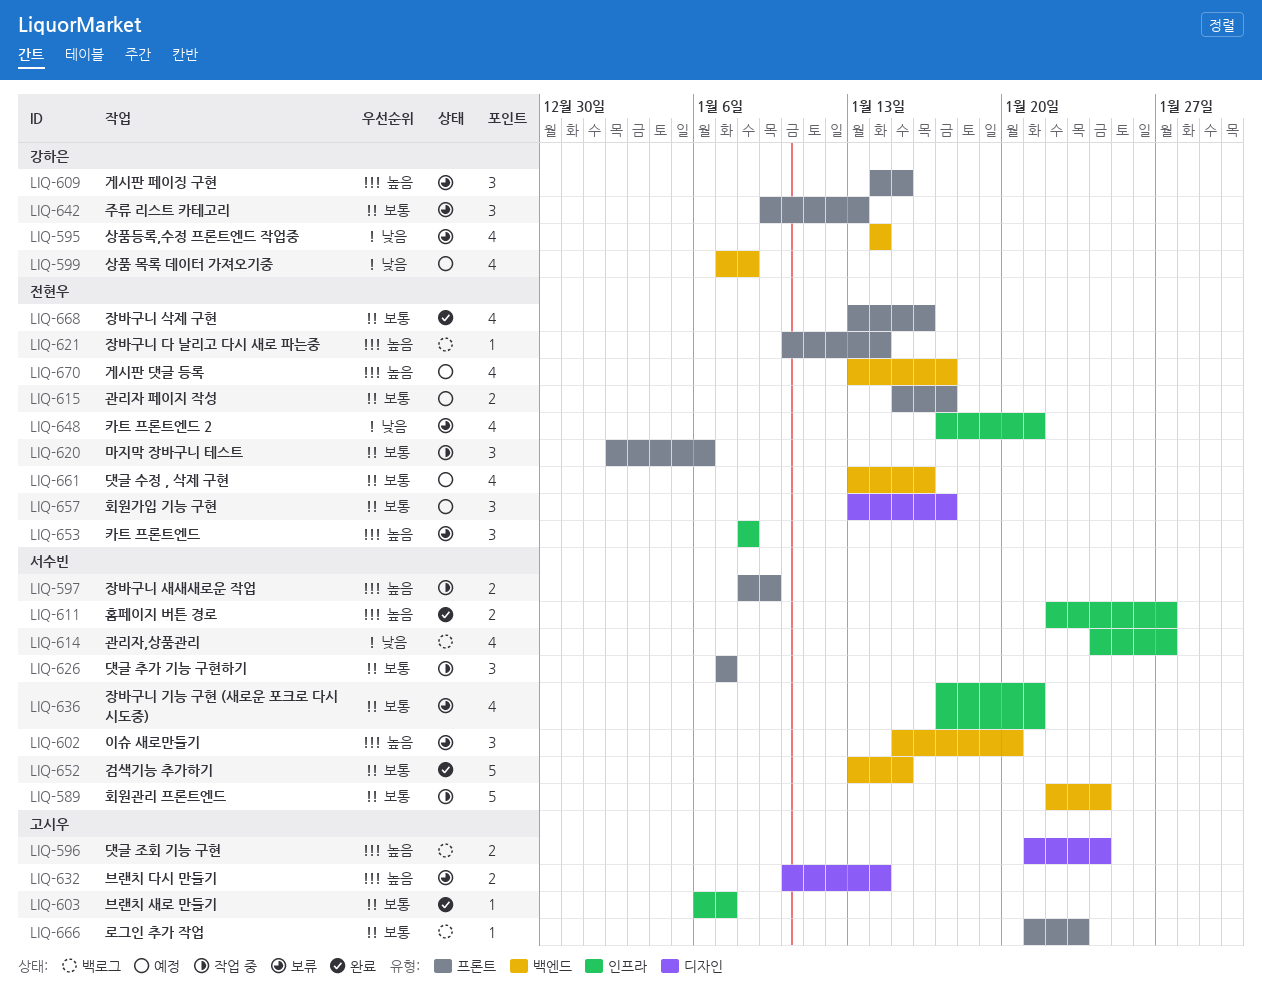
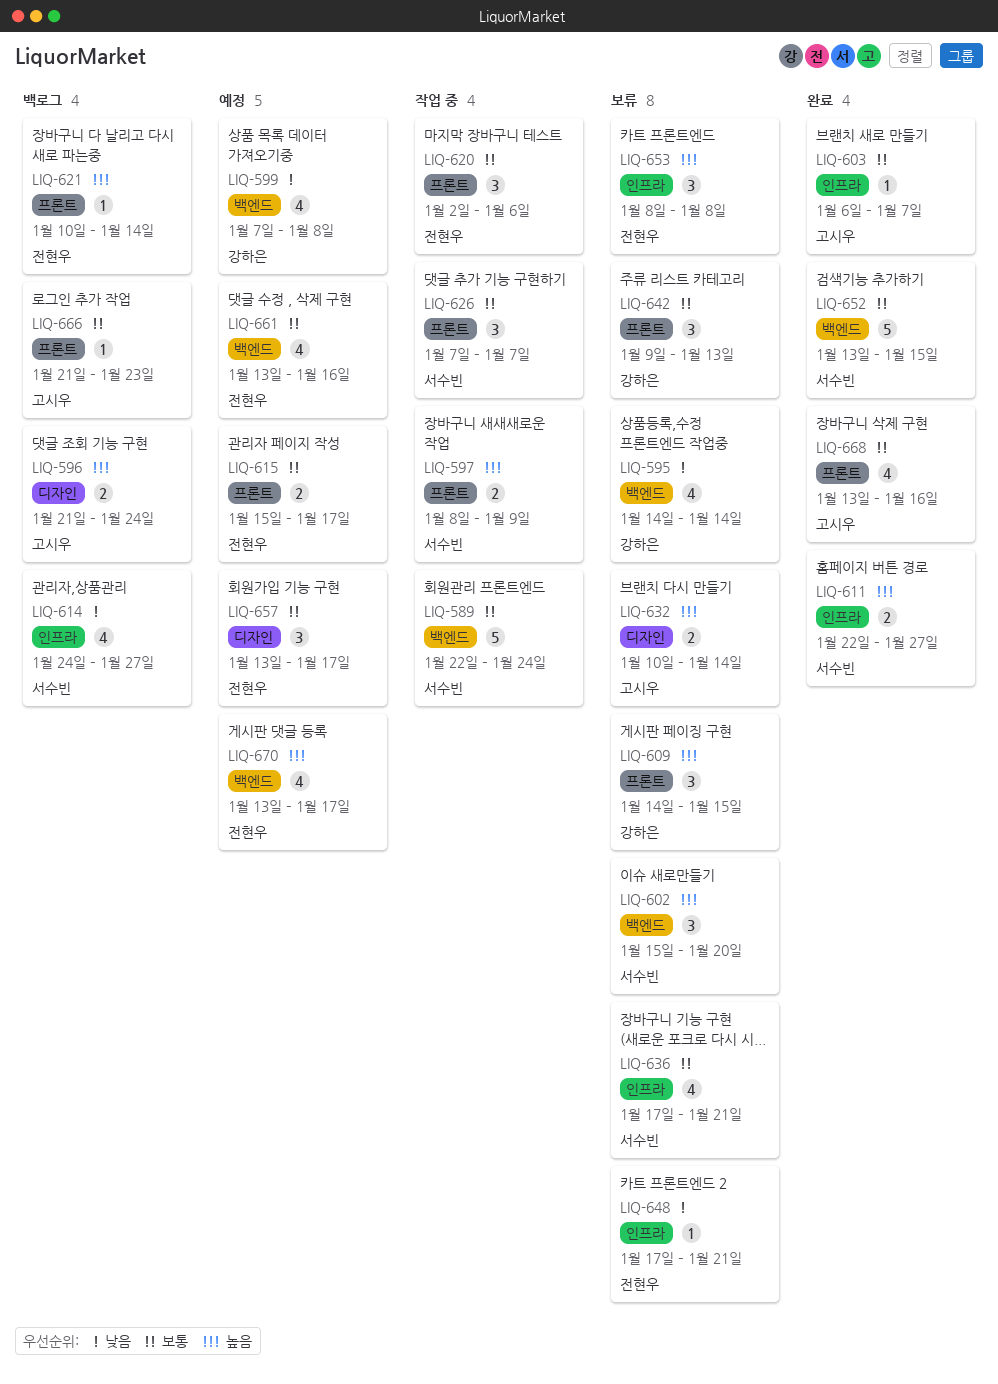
LIQ-648, estimate: 4 -> 1
LIQ-668, owner: 전현우 -> 고시우

